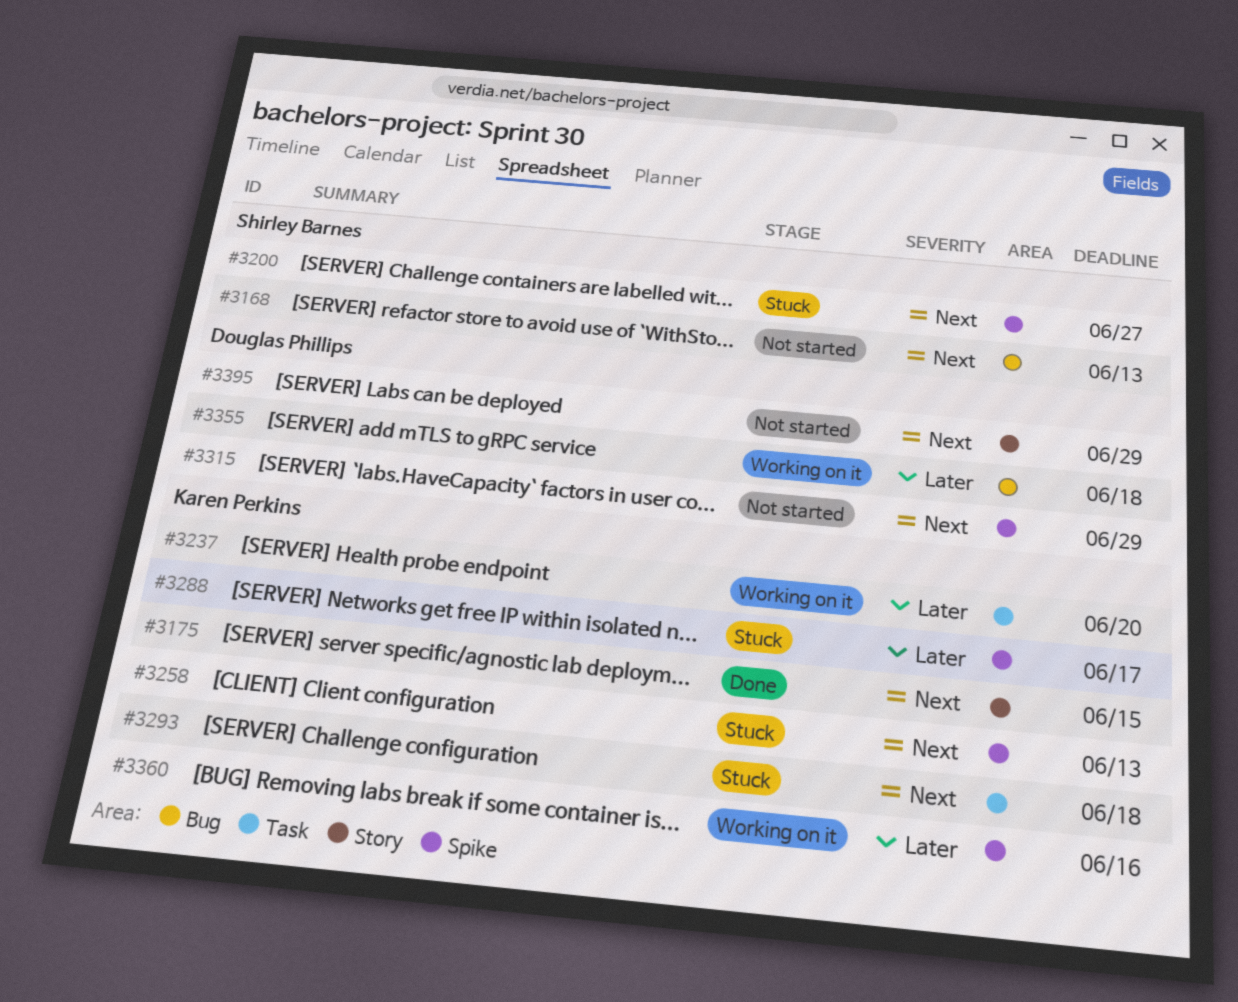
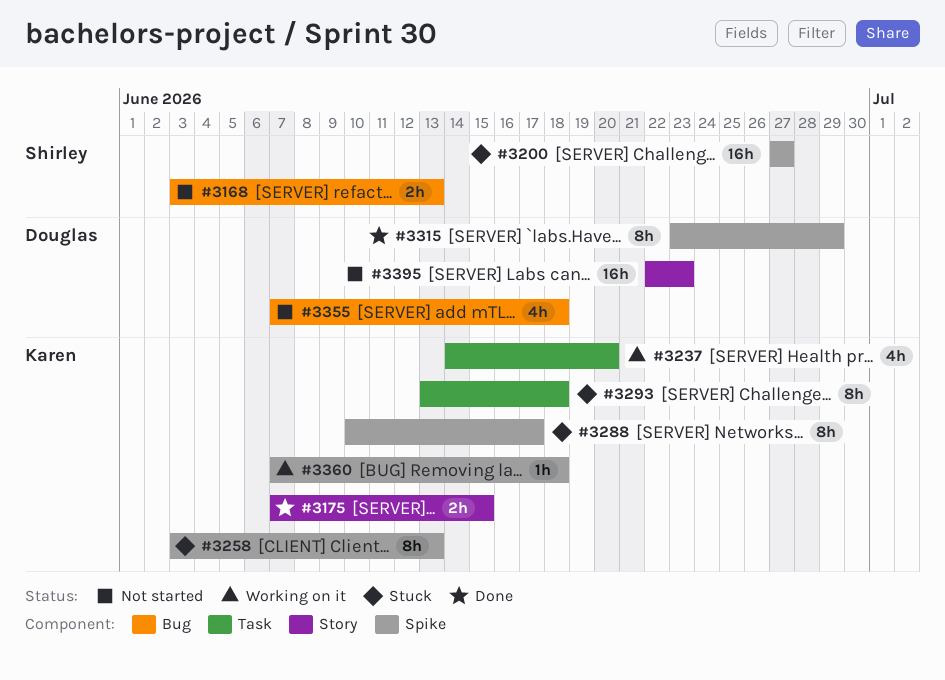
#3315, status: Not started -> Done
#3355, status: Working on it -> Not started
#3360, due: Jun 16 -> Jun 18
#3395, due: Jun 29 -> Jun 23

